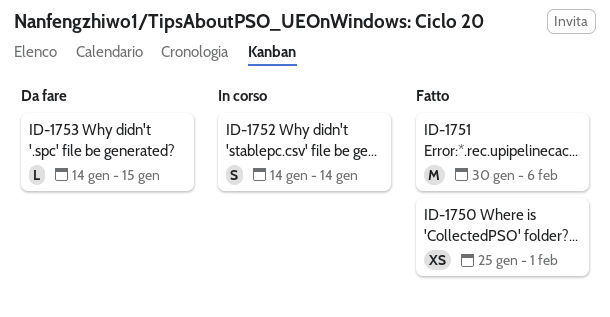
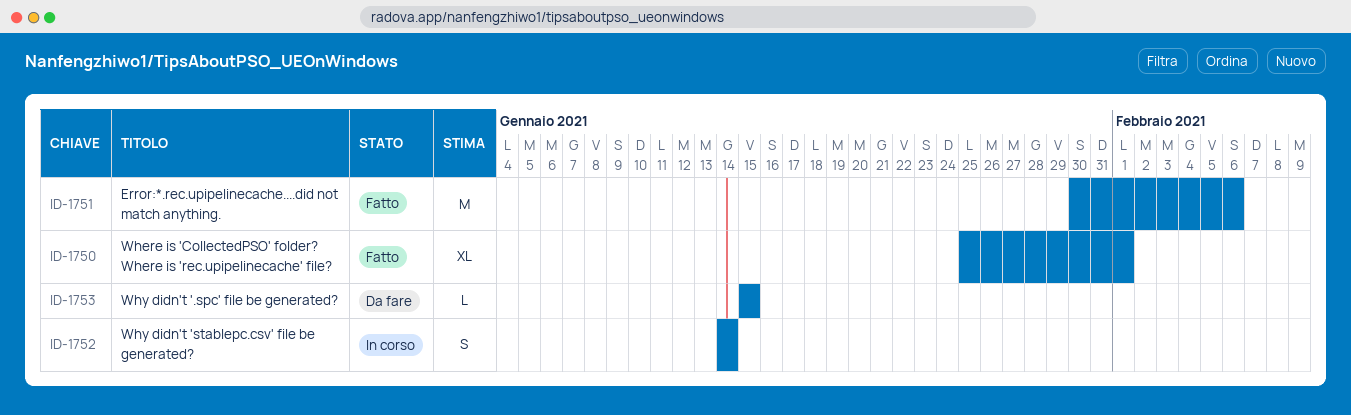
ID-1750, estimate: XS -> XL
ID-1753, start: Jan 14 -> Jan 15

